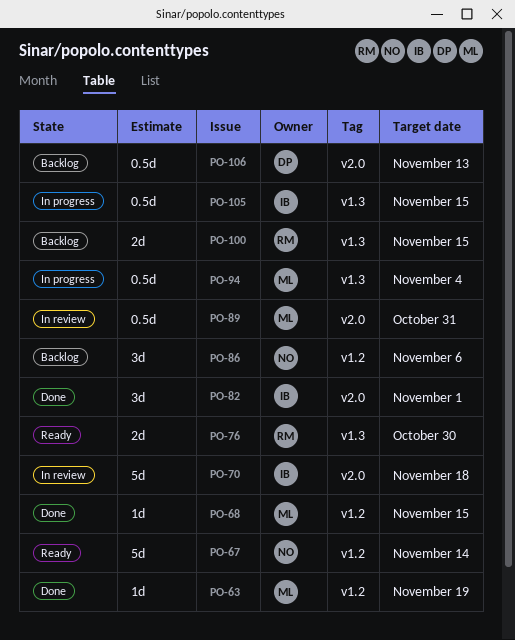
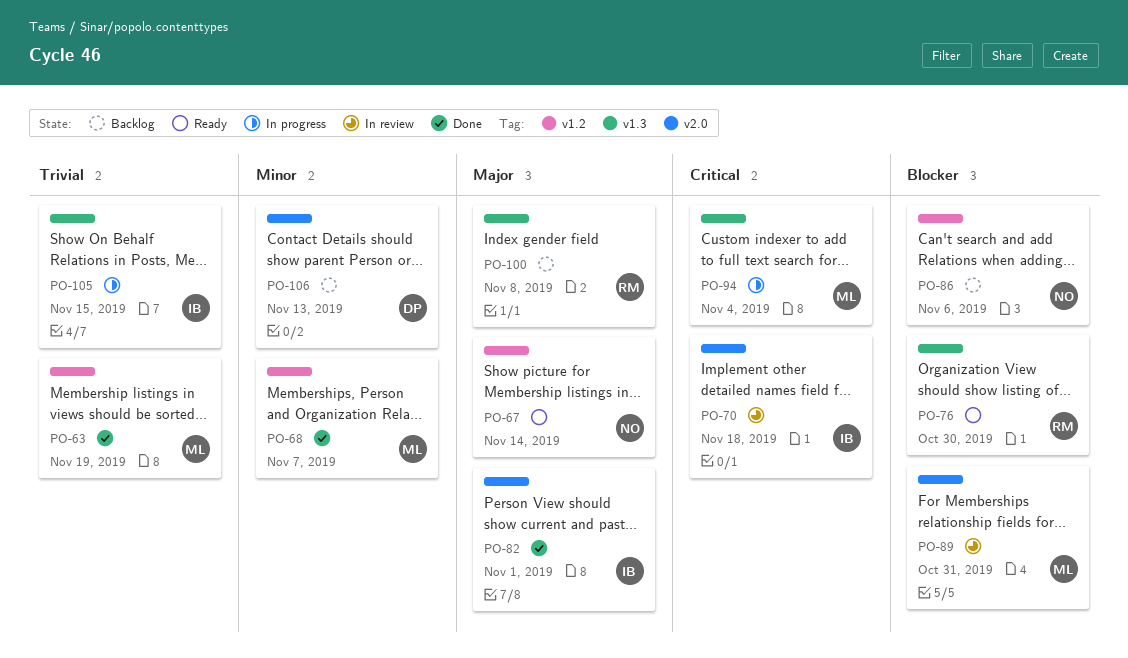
PO-68, due: Nov 15 -> Nov 7
PO-100, due: Nov 15 -> Nov 8

